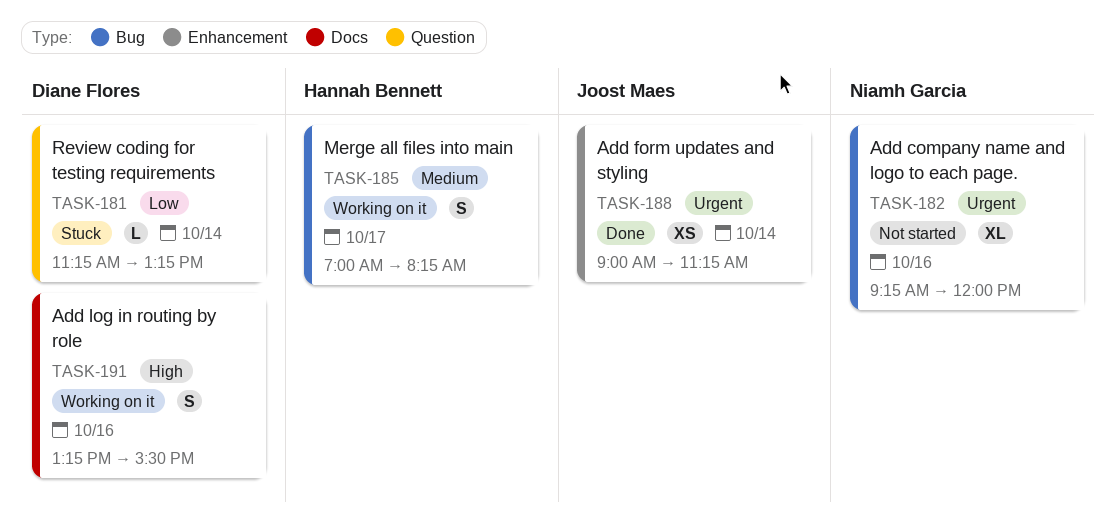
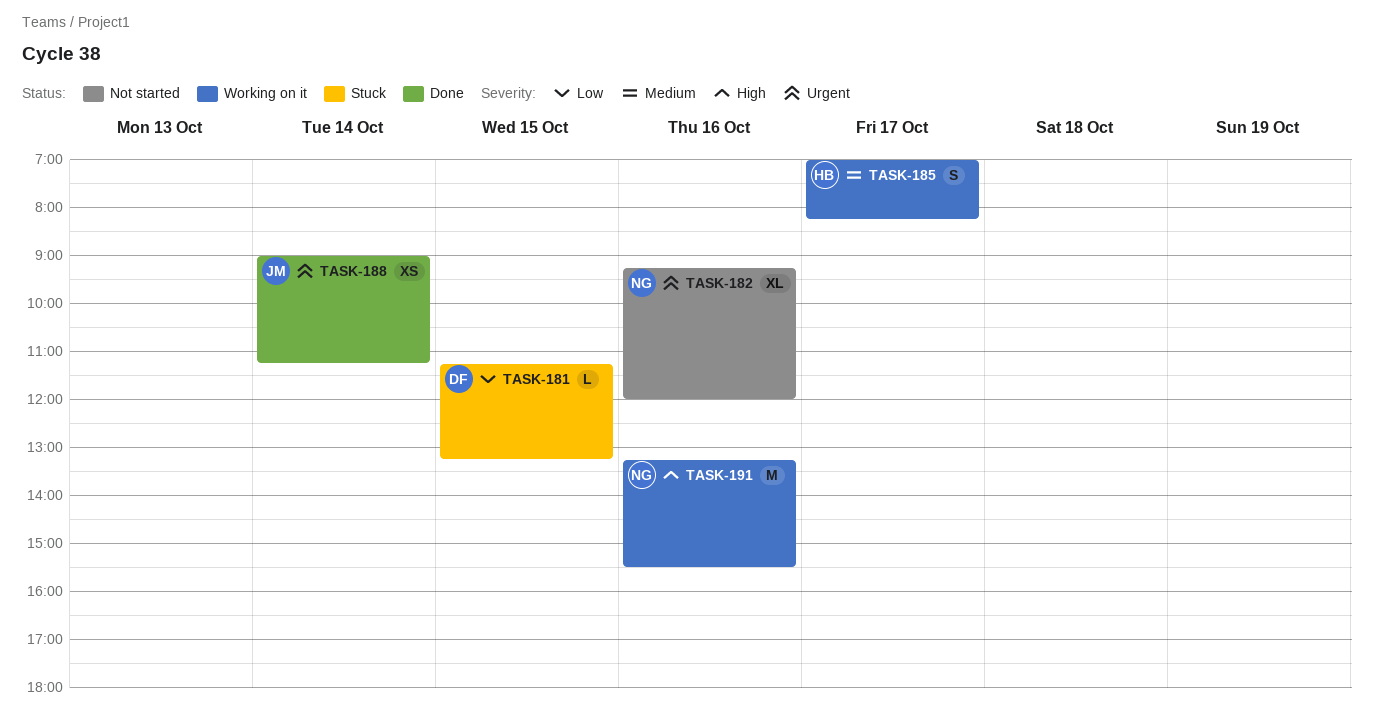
TASK-181, day: Oct 14 -> Oct 15
TASK-191, owner: Diane Flores -> Niamh Garcia
TASK-191, estimate: S -> M

